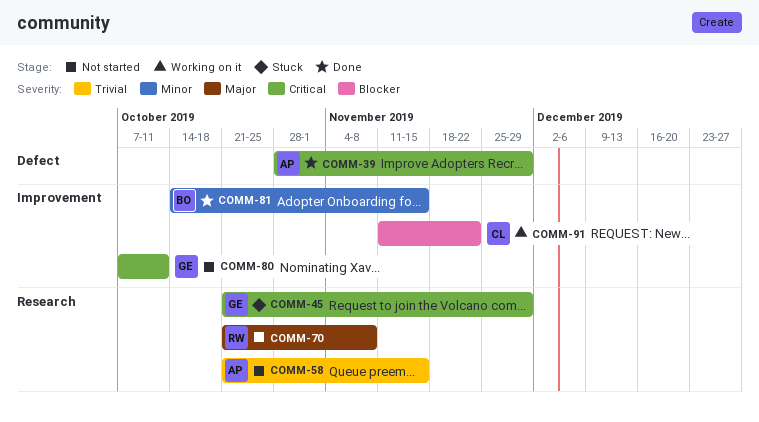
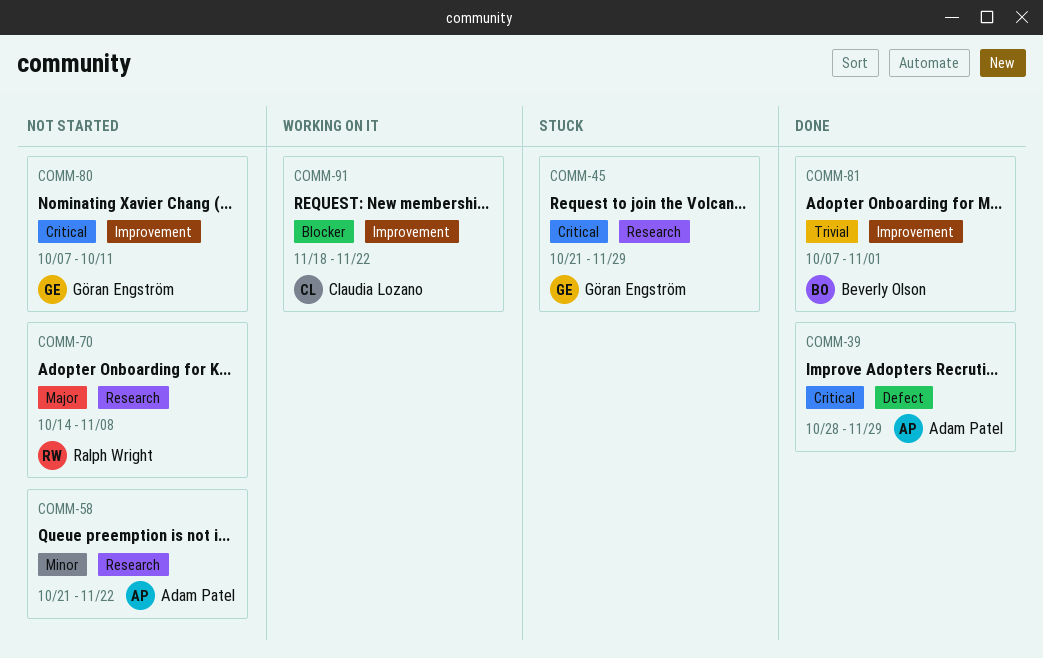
COMM-58, priority: Trivial -> Minor
COMM-58, due: Nov 15 -> Nov 22
COMM-70, start: Oct 21 -> Oct 14
COMM-81, priority: Minor -> Trivial
COMM-81, start: Oct 14 -> Oct 7
COMM-81, due: Nov 15 -> Nov 1
COMM-91, start: Nov 11 -> Nov 18

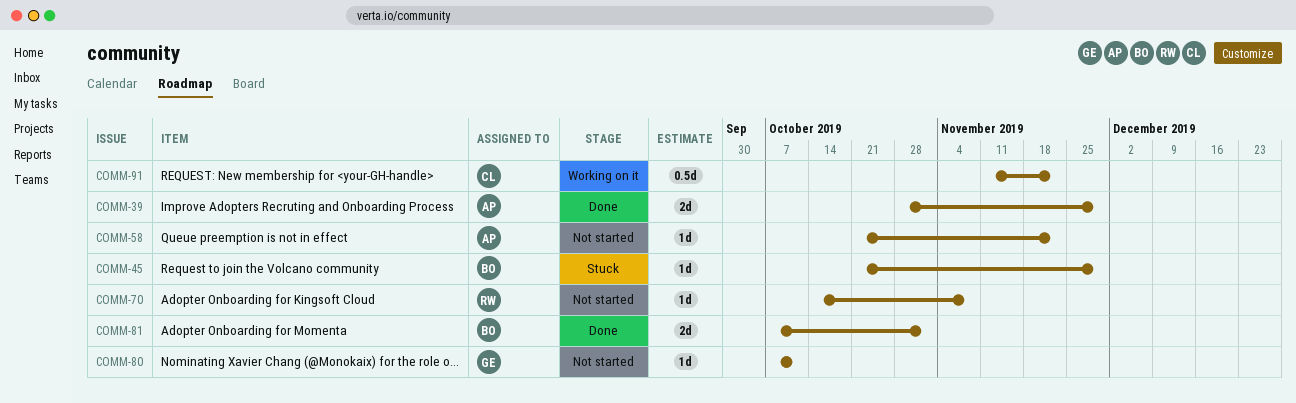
COMM-45, owner: Göran Engström -> Beverly Olson
COMM-91, start: Nov 18 -> Nov 11

